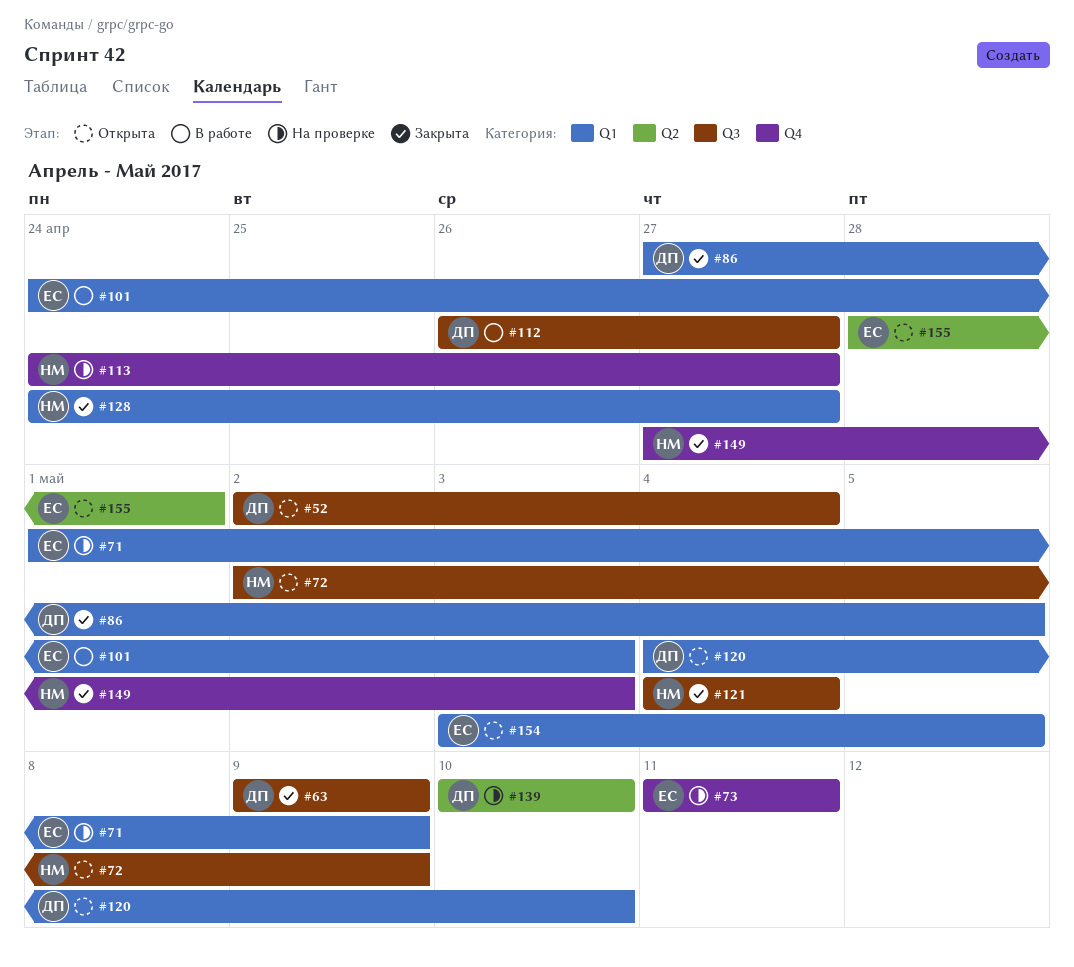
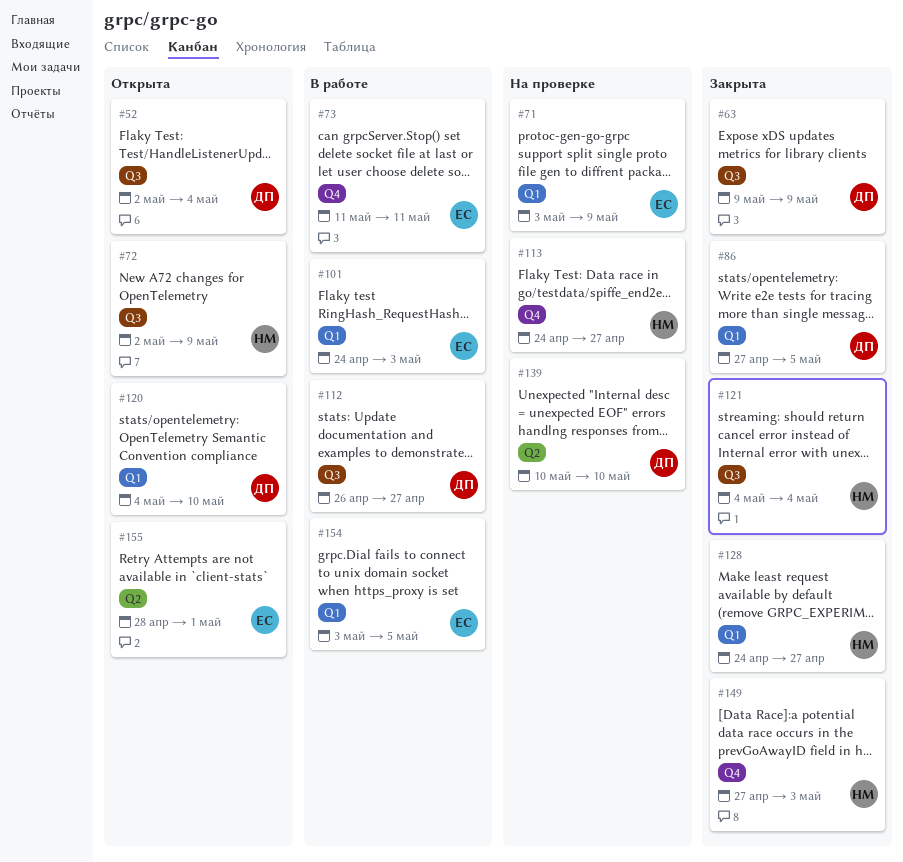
#71, start: May 1 -> May 3
#73, status: На проверке -> В работе
#154, status: Открыта -> В работе

